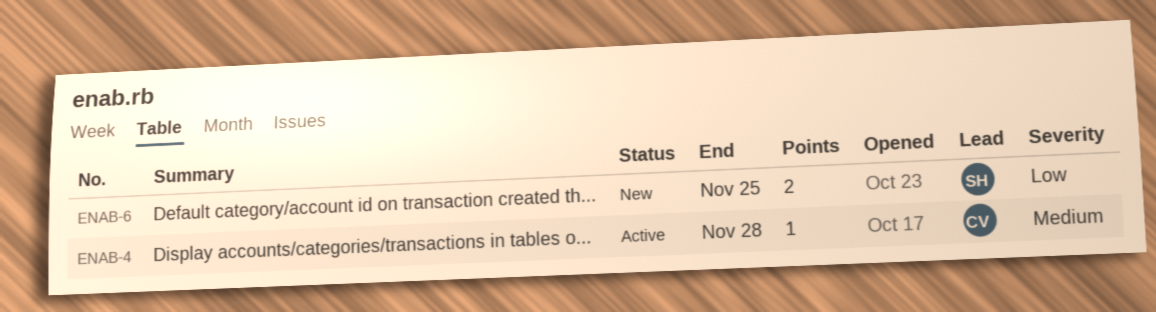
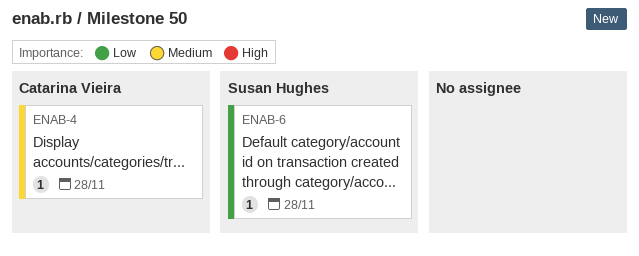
ENAB-6, estimate: 2 -> 1
ENAB-6, due: Nov 25 -> Nov 28

